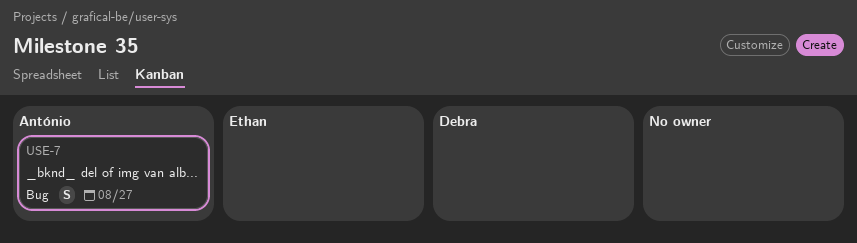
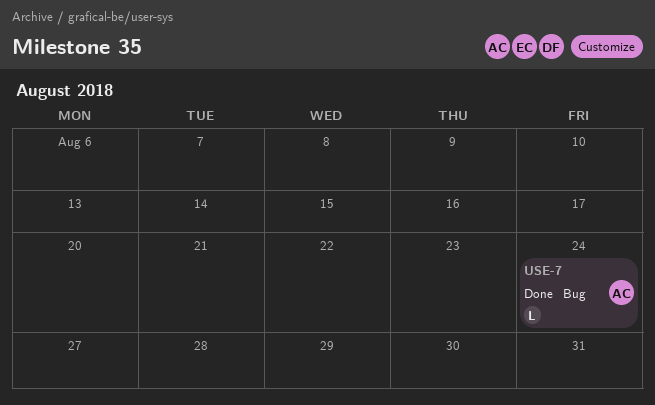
USE-7, estimate: S -> L
USE-7, due: Aug 27 -> Aug 24

